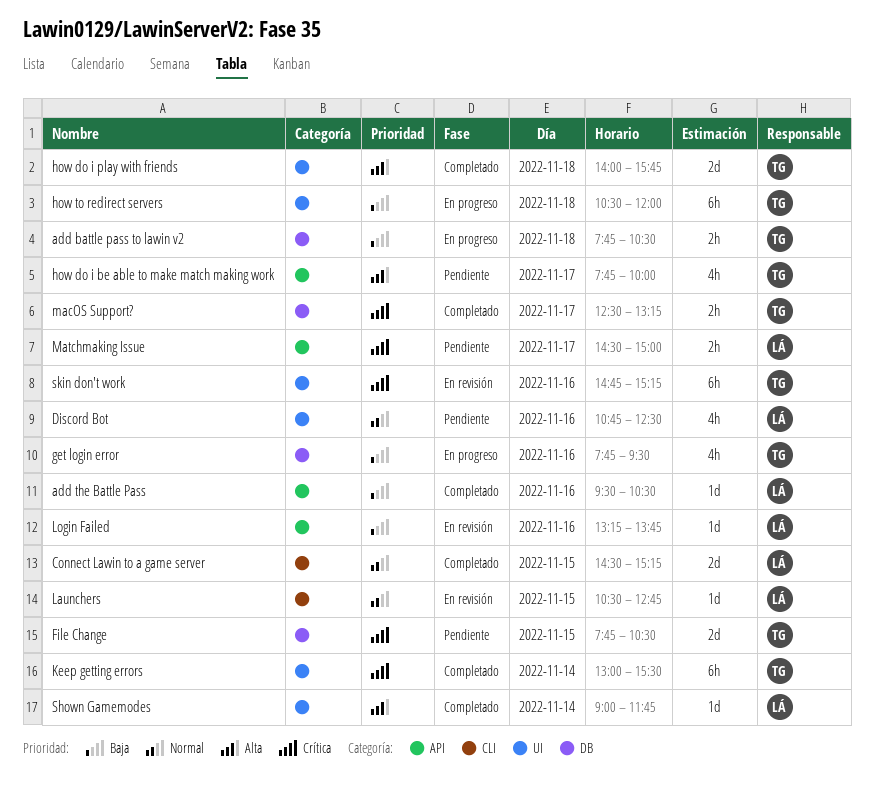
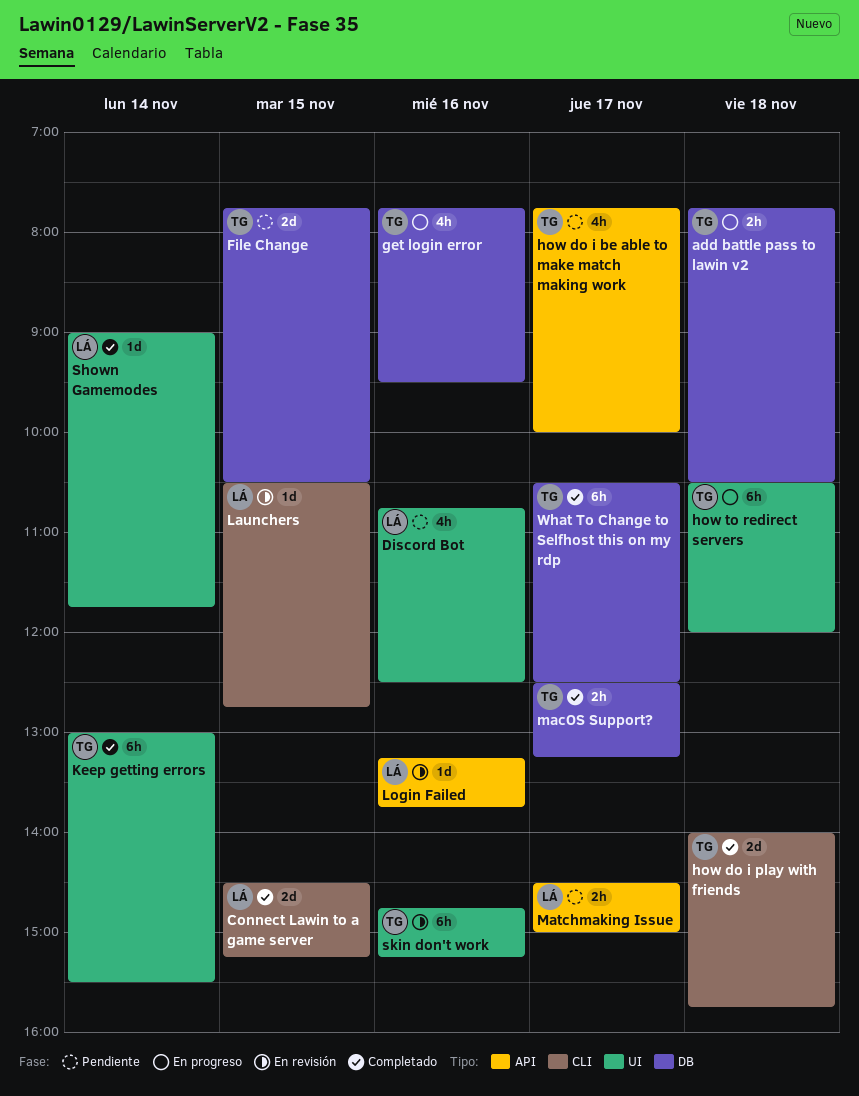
add the Battle Pass: present -> none
how do i play with friends, label: UI -> CLI
What To Change to Selfhost this on my rdp: none -> present

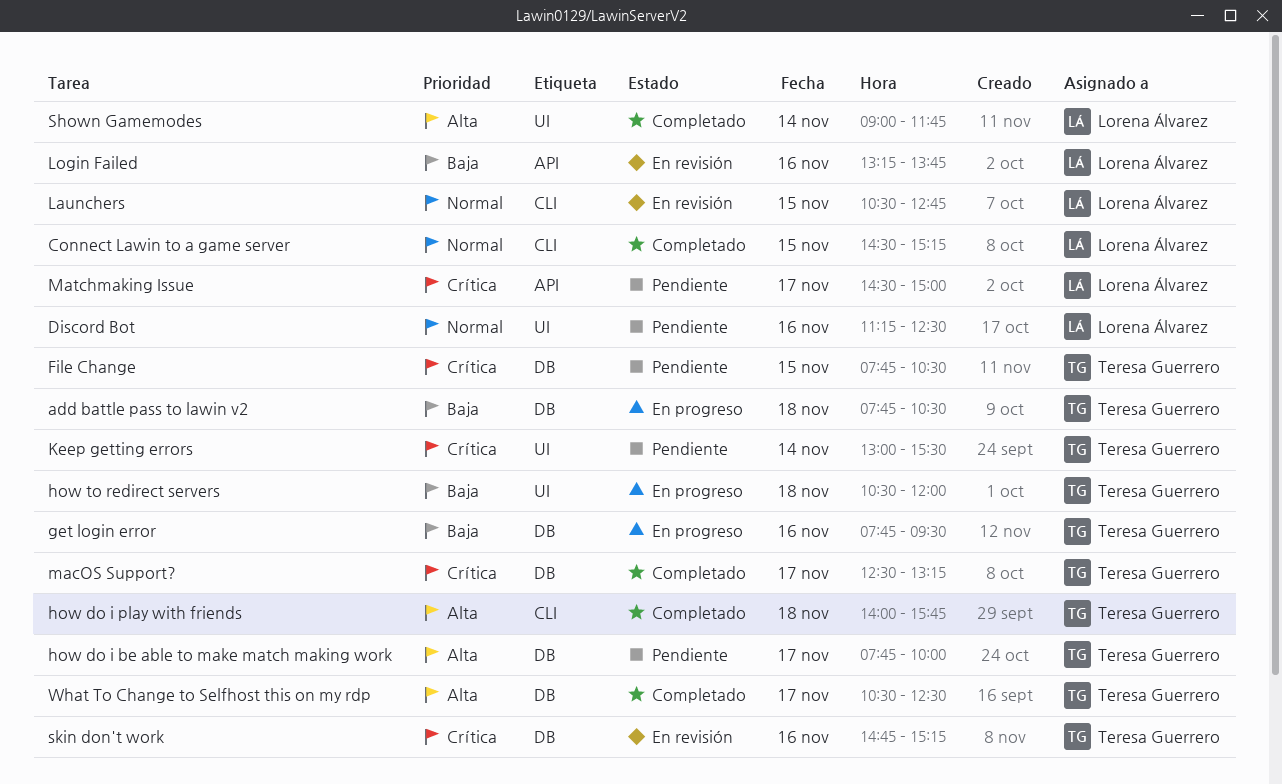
Discord Bot, begins: 10:45 -> 11:15
how do i be able to make match making work, label: API -> DB
Keep getting errors, status: Completado -> Pendiente
skin don't work, label: UI -> DB

